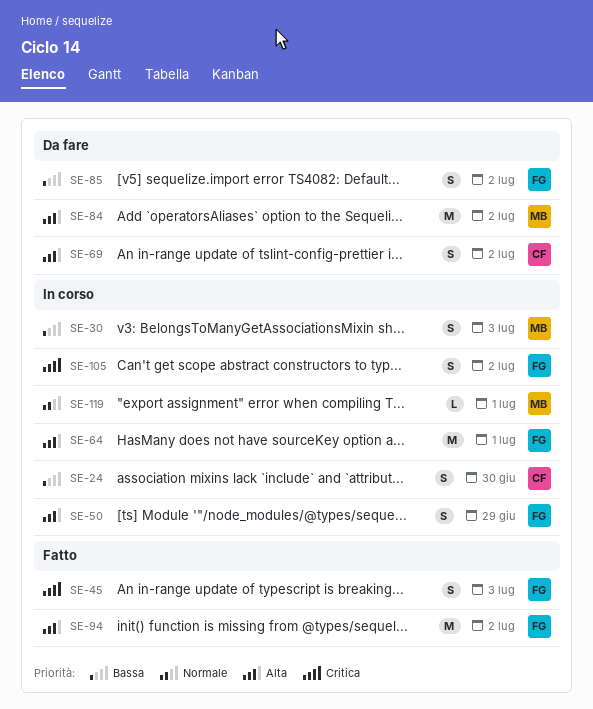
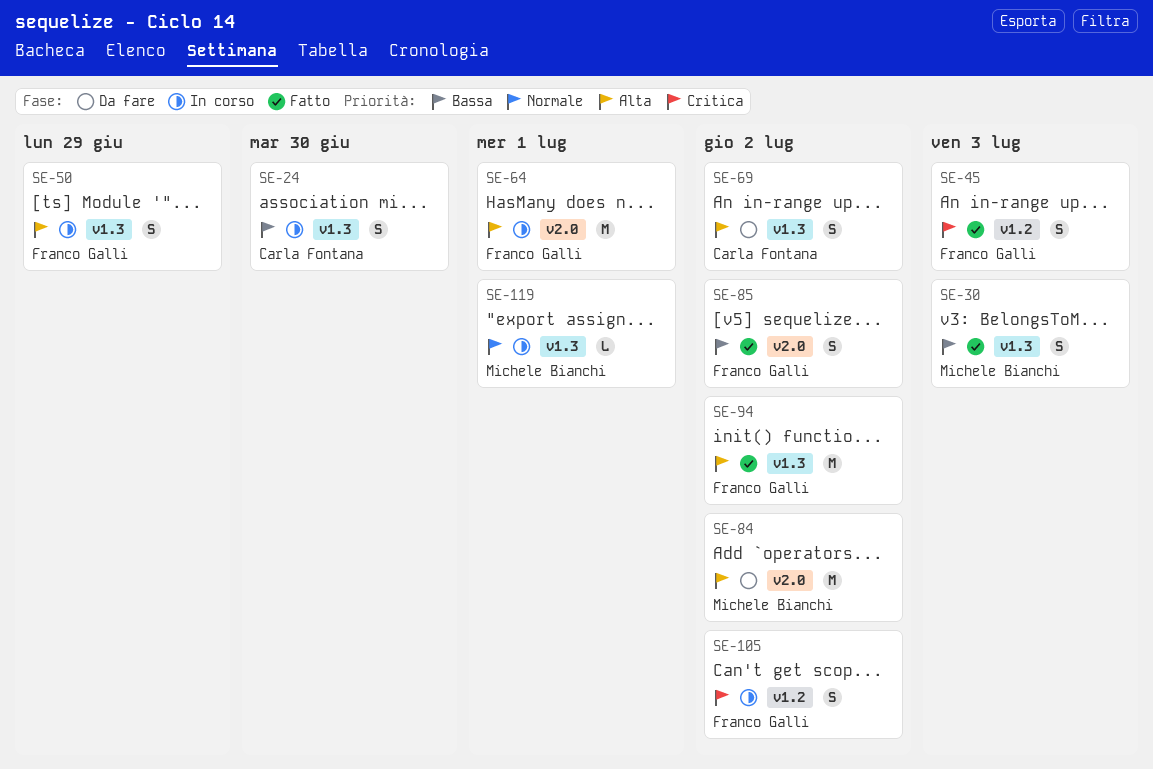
SE-30, status: In corso -> Fatto
SE-85, status: Da fare -> Fatto

